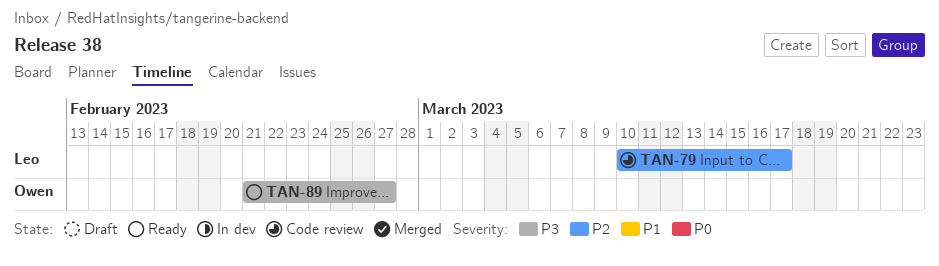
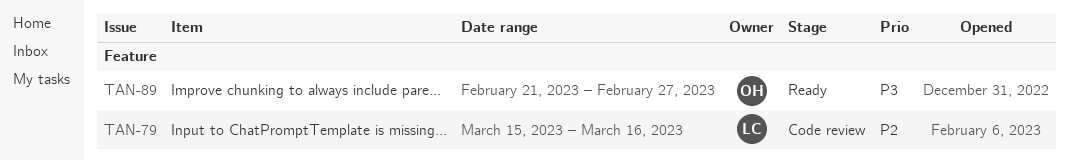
TAN-79, start: Mar 10 -> Mar 15
TAN-79, due: Mar 17 -> Mar 16

